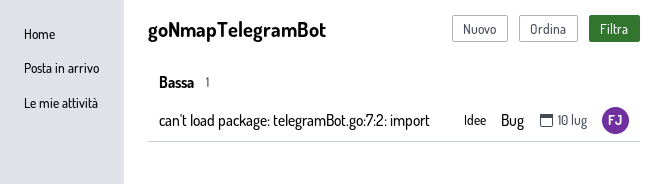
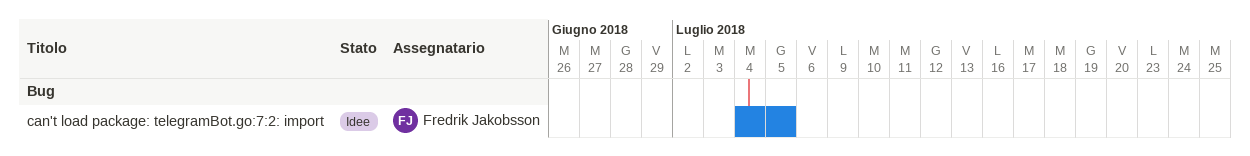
can't load package: telegramBot.go:7:2: import, due: Jul 10 -> Jul 5

